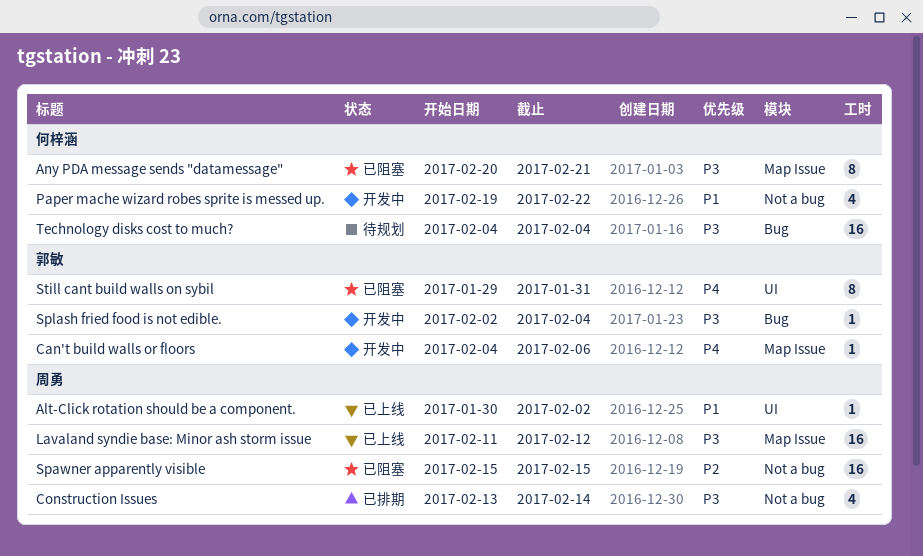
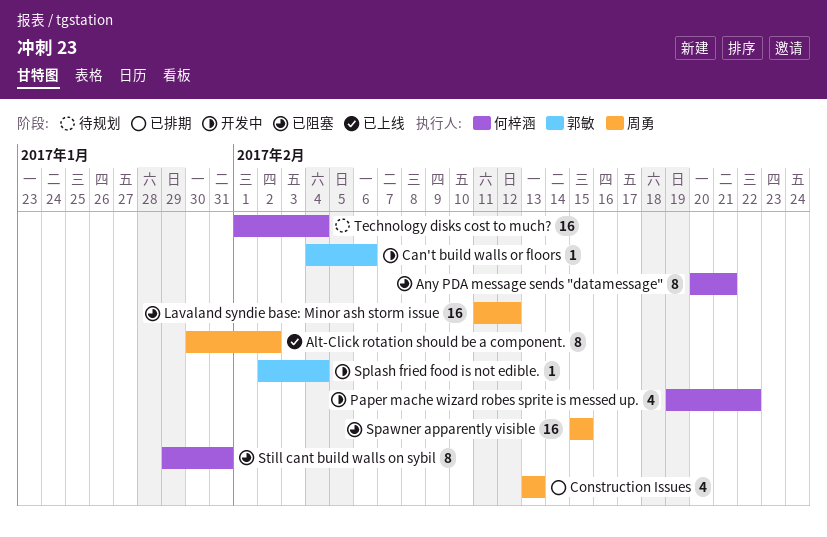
Alt-Click rotation should be a component., estimate: 1 -> 8
Construction Issues, due: Feb 14 -> Feb 13
Lavaland syndie base: Minor ash storm issue, status: 已上线 -> 已阻塞
Still cant build walls on sybil, owner: 郭敏 -> 何梓涵
Technology disks cost to much?, start: Feb 4 -> Feb 1

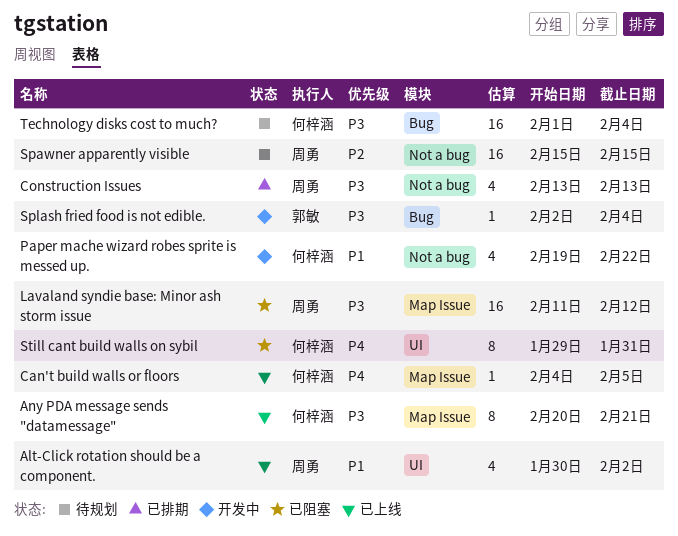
Alt-Click rotation should be a component., estimate: 8 -> 4
Any PDA message sends "datamessage", status: 已阻塞 -> 已上线
Can't build walls or floors, status: 开发中 -> 已上线
Can't build walls or floors, owner: 郭敏 -> 何梓涵
Can't build walls or floors, due: Feb 6 -> Feb 5
Spawner apparently visible, status: 已阻塞 -> 待规划

